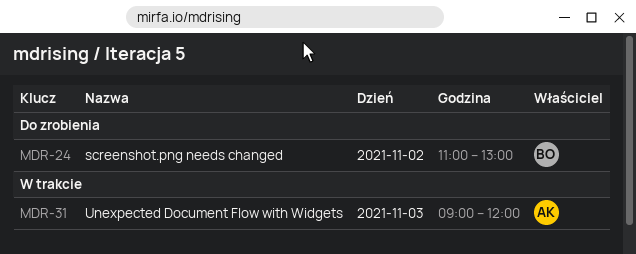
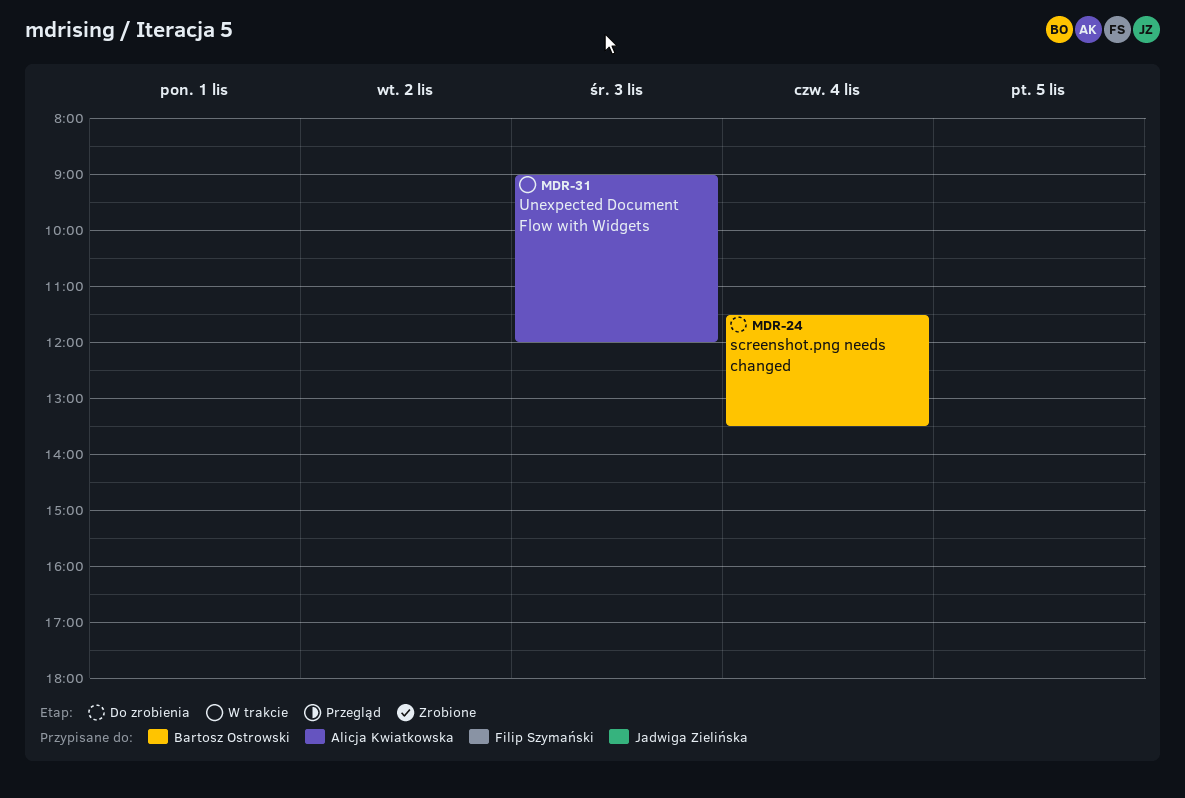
MDR-24, day: Nov 2 -> Nov 4
MDR-24, begins: 11:00 -> 11:30
MDR-24, ends: 13:00 -> 13:30

